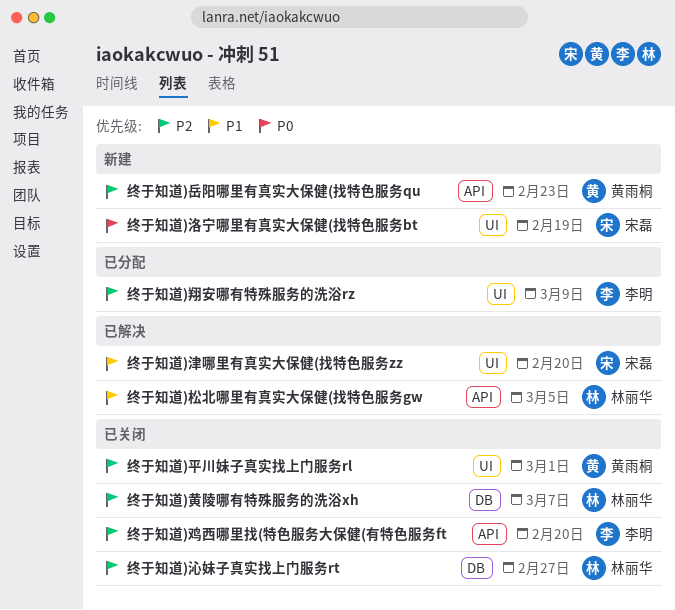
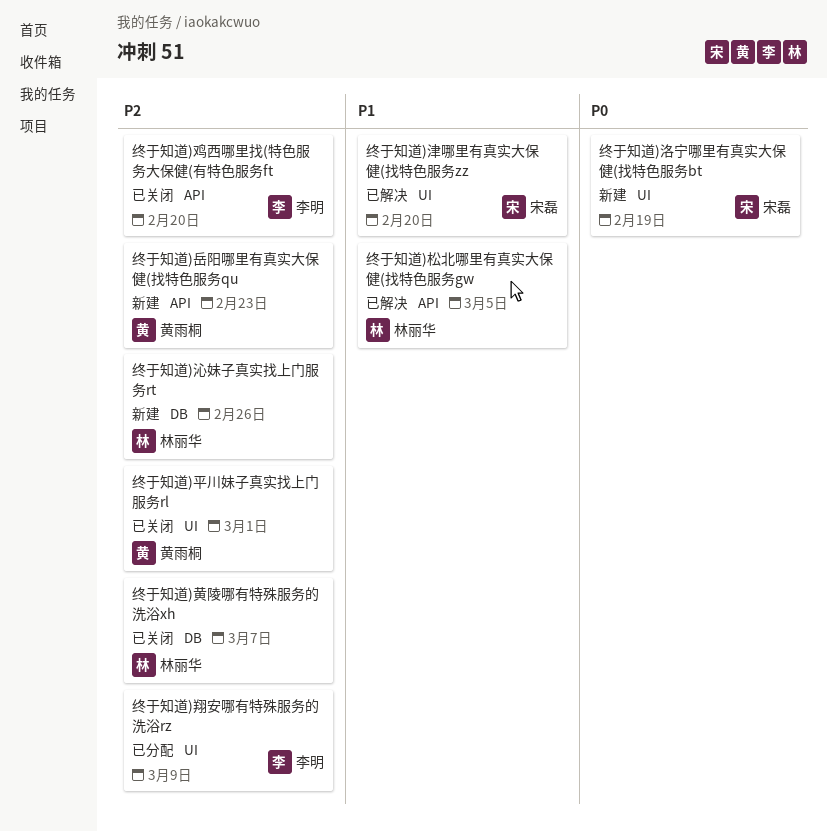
终于知道)沁妹子真实找上门服务rt, status: 已关闭 -> 新建
终于知道)沁妹子真实找上门服务rt, due: Feb 27 -> Feb 26

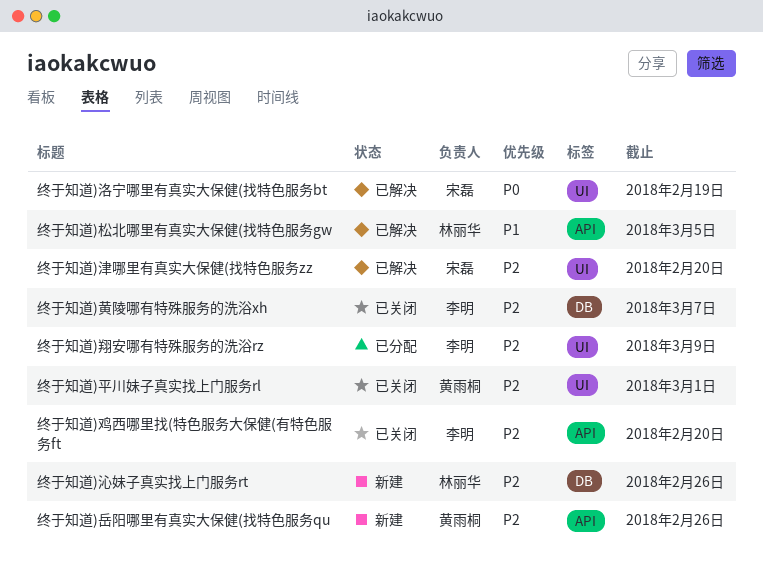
终于知道)岳阳哪里有真实大保健(找特色服务qu, due: Feb 23 -> Feb 26
终于知道)洛宁哪里有真实大保健(找特色服务bt, status: 新建 -> 已解决
终于知道)津哪里有真实大保健(找特色服务zz, priority: P1 -> P2
终于知道)黄陵哪有特殊服务的洗浴xh, owner: 林丽华 -> 李明

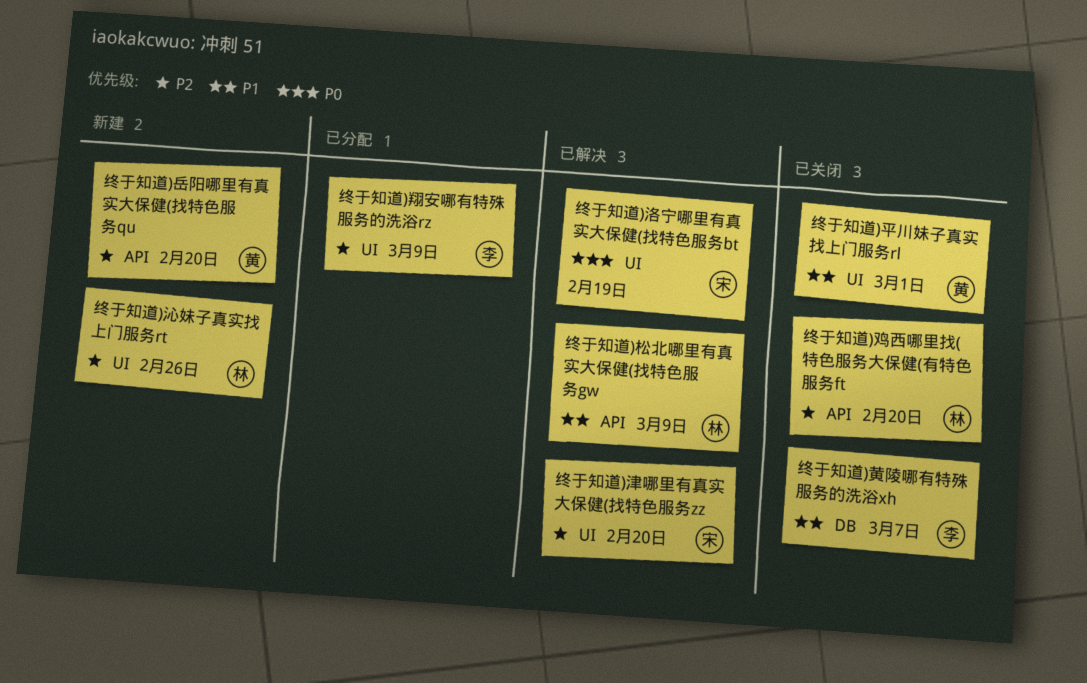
终于知道)岳阳哪里有真实大保健(找特色服务qu, due: Feb 26 -> Feb 20
终于知道)平川妹子真实找上门服务rl, priority: P2 -> P1
终于知道)松北哪里有真实大保健(找特色服务gw, due: Mar 5 -> Mar 9
终于知道)沁妹子真实找上门服务rt, label: DB -> UI
终于知道)鸡西哪里找(特色服务大保健(有特色服务ft, owner: 李明 -> 林丽华
终于知道)黄陵哪有特殊服务的洗浴xh, priority: P2 -> P1

